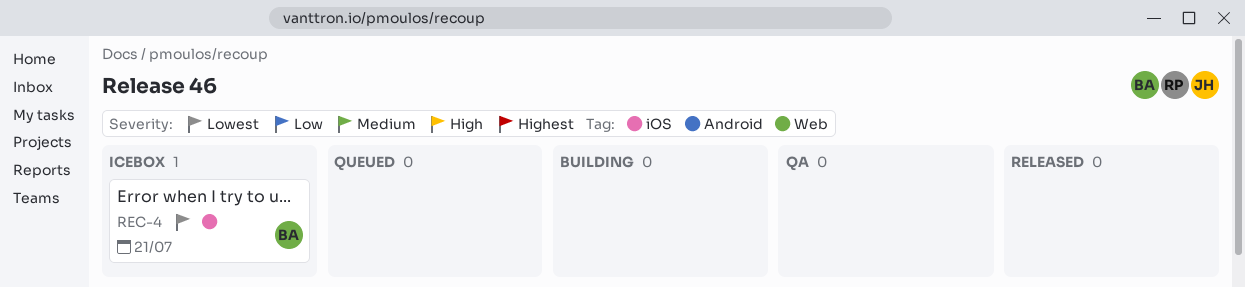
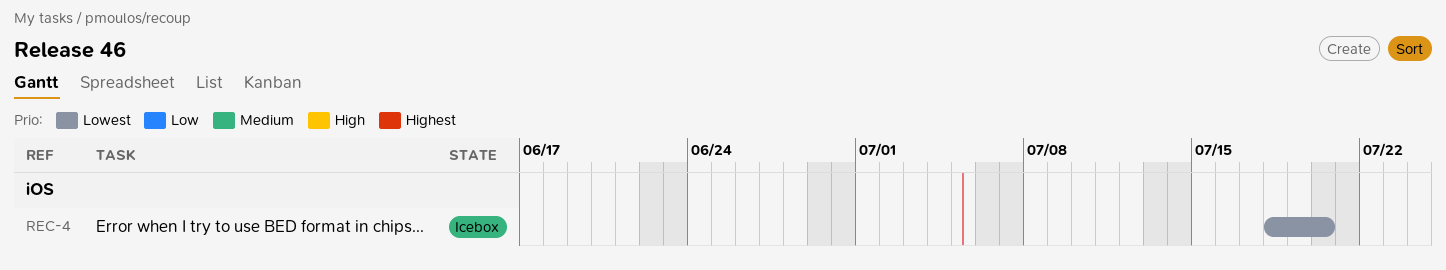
REC-4, due: Jul 21 -> Jul 20

